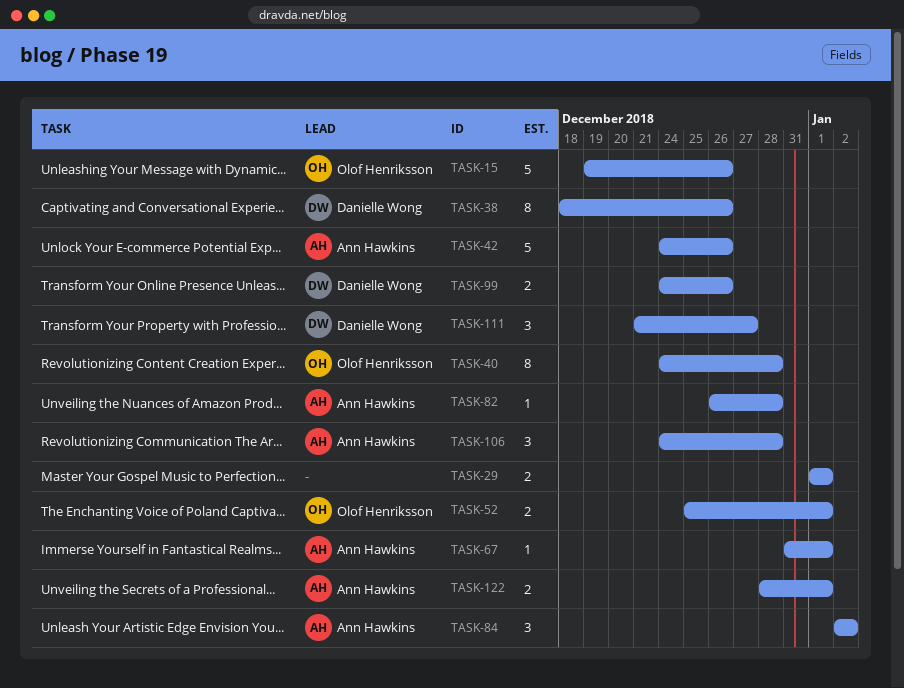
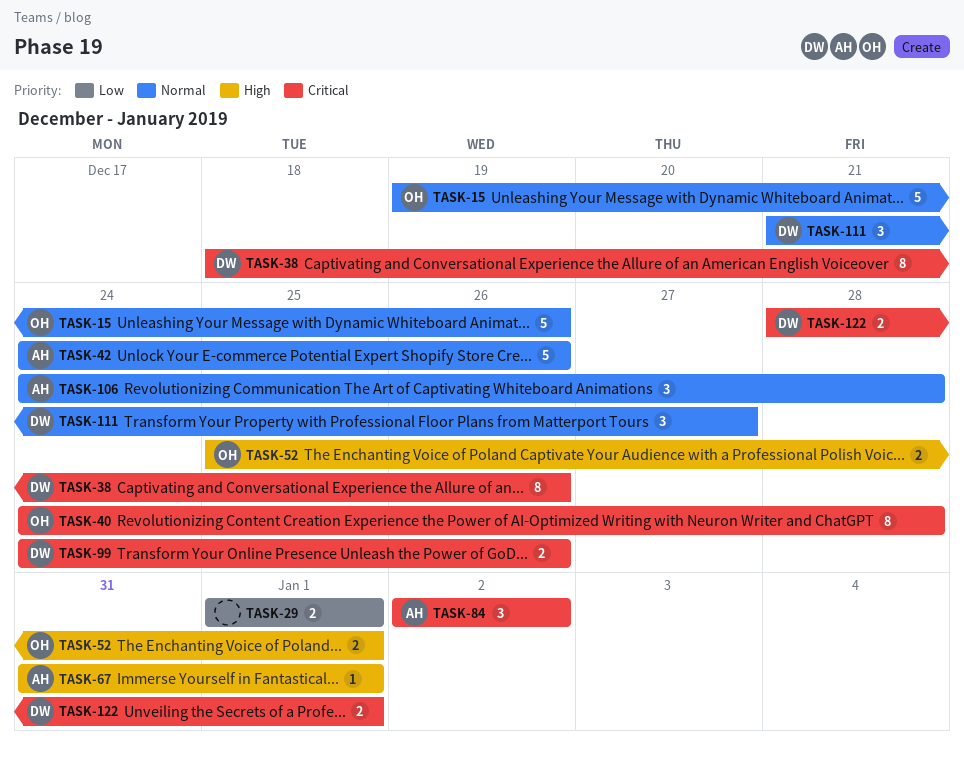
TASK-82: present -> none
TASK-122, owner: Ann Hawkins -> Danielle Wong

